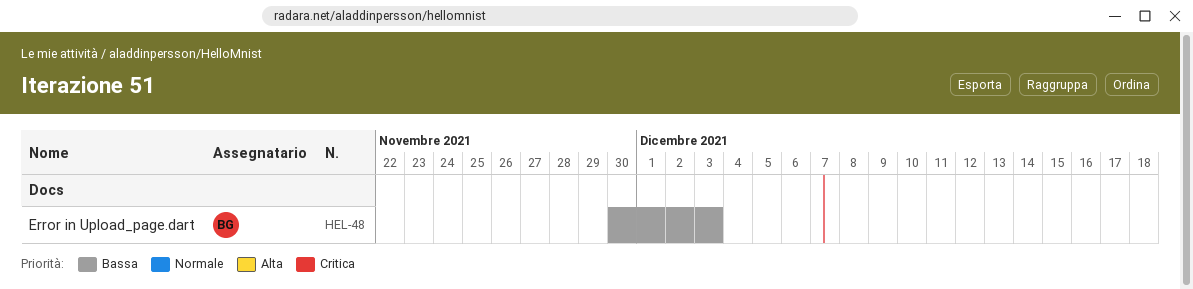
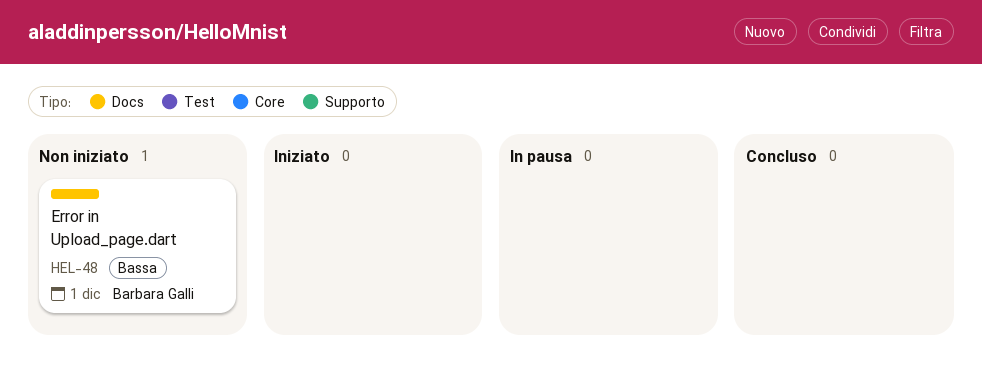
HEL-48, due: Dec 3 -> Dec 1

